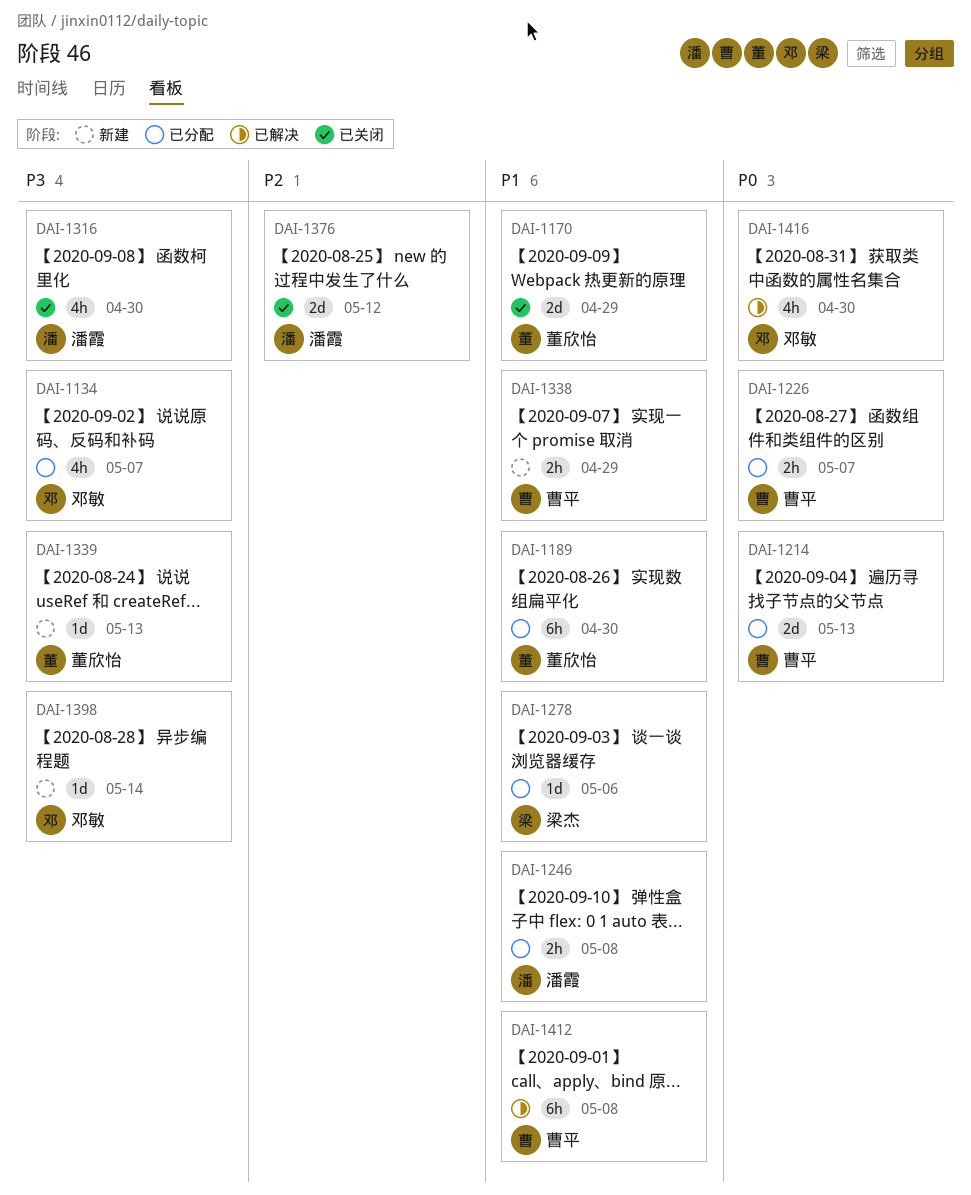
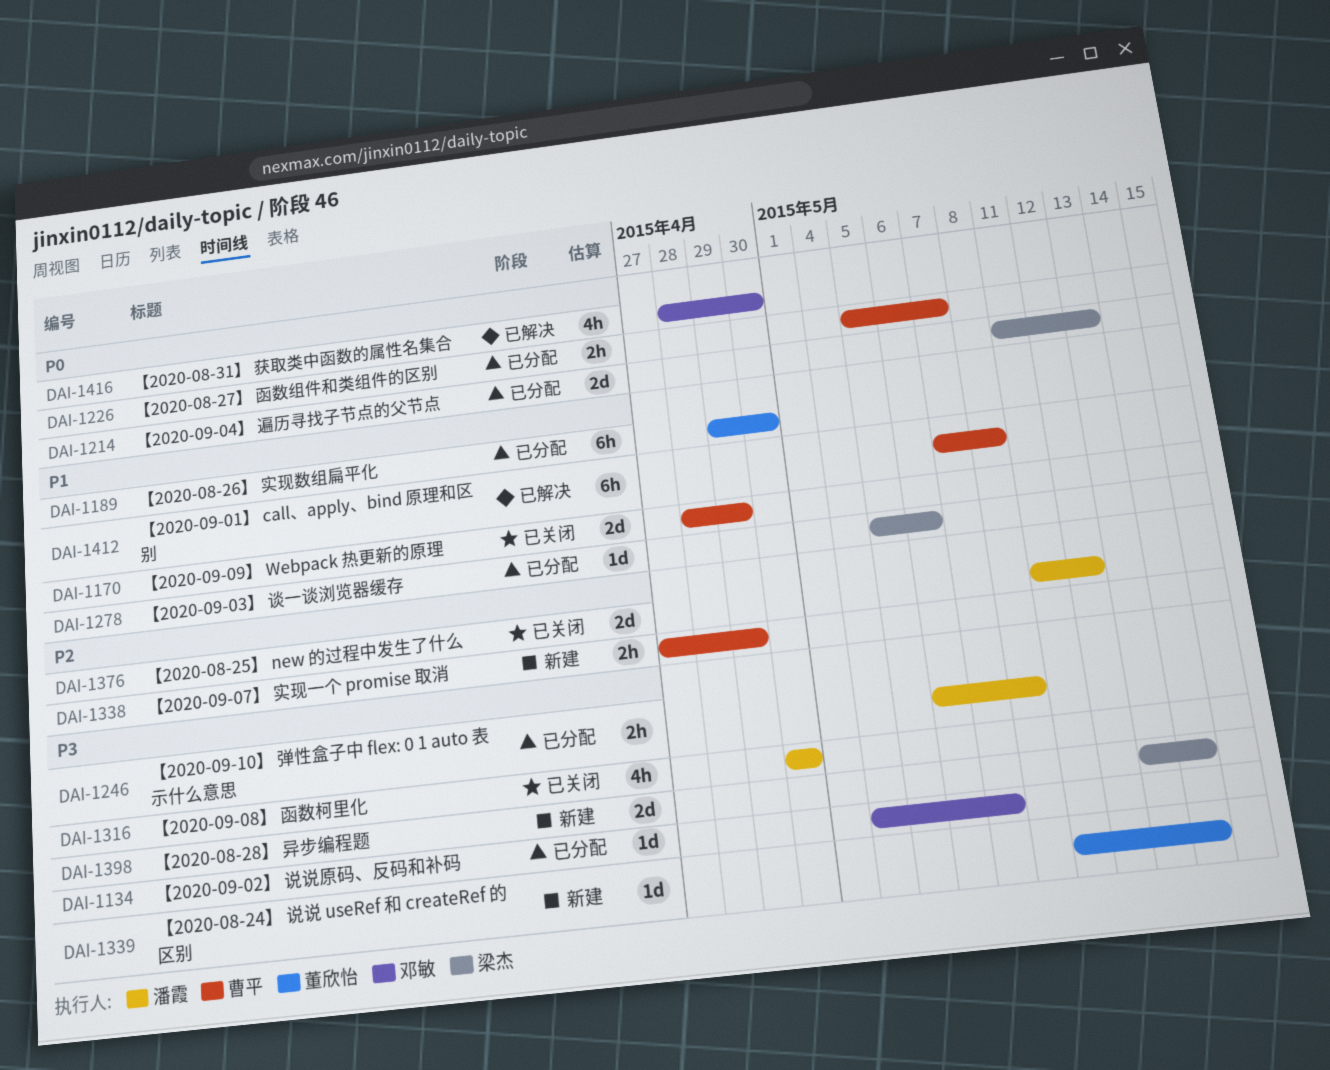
DAI-1134, estimate: 4h -> 1d
DAI-1170, owner: 董欣怡 -> 曹平
DAI-1214, owner: 曹平 -> 梁杰
DAI-1246, priority: P1 -> P3
DAI-1338, priority: P1 -> P2
DAI-1339, due: May 13 -> May 14
DAI-1398, owner: 邓敏 -> 梁杰
DAI-1398, estimate: 1d -> 2d

